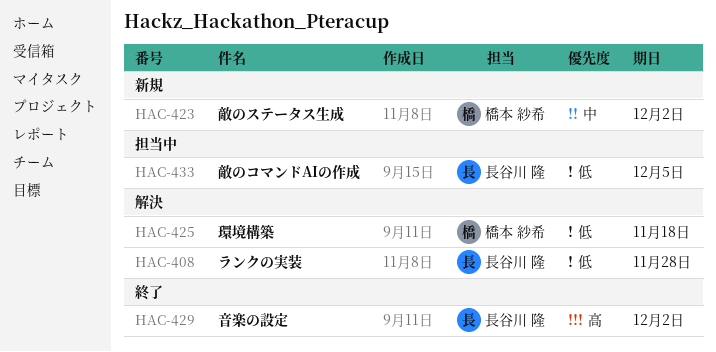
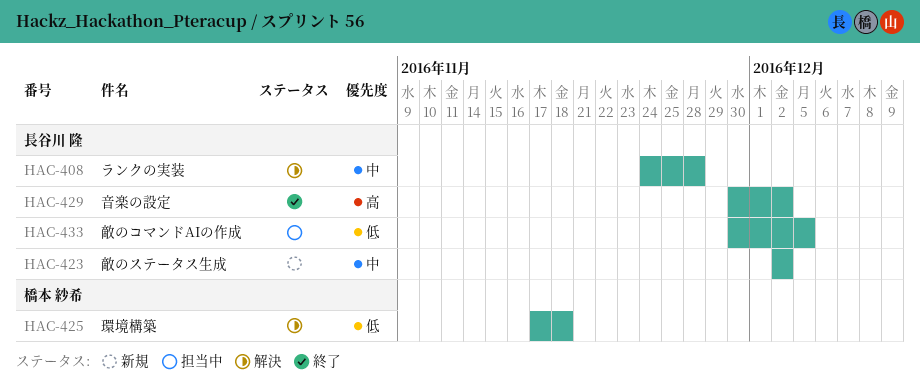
HAC-408, priority: 低 -> 中
HAC-423, owner: 橋本 紗希 -> 長谷川 隆

